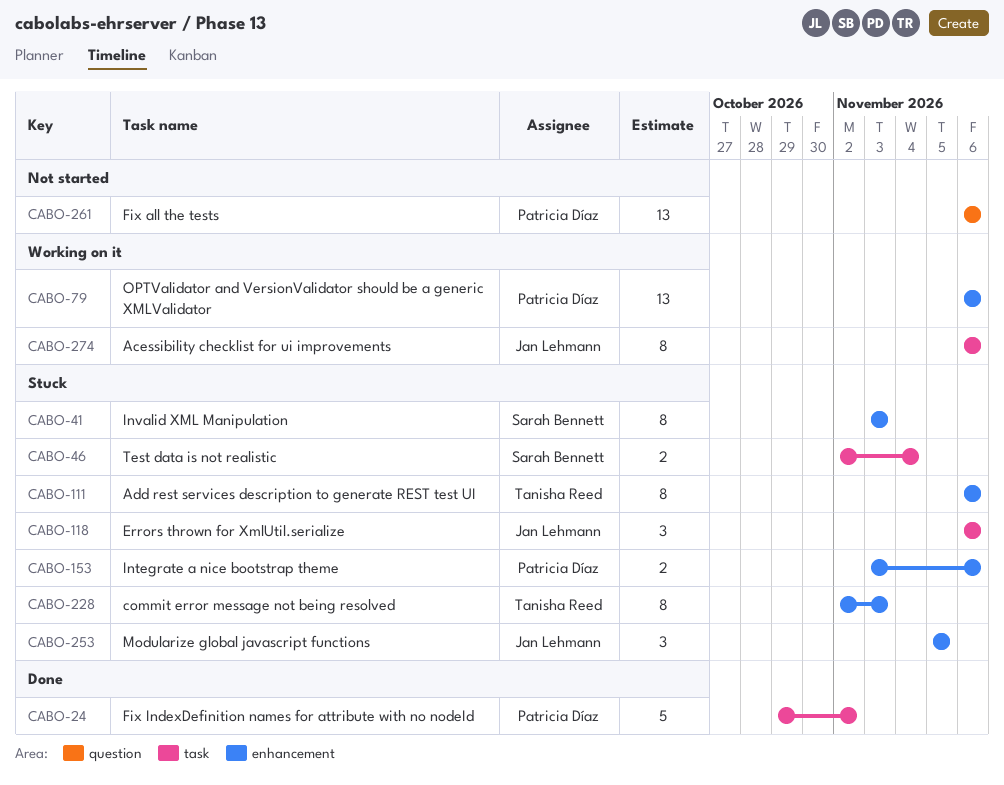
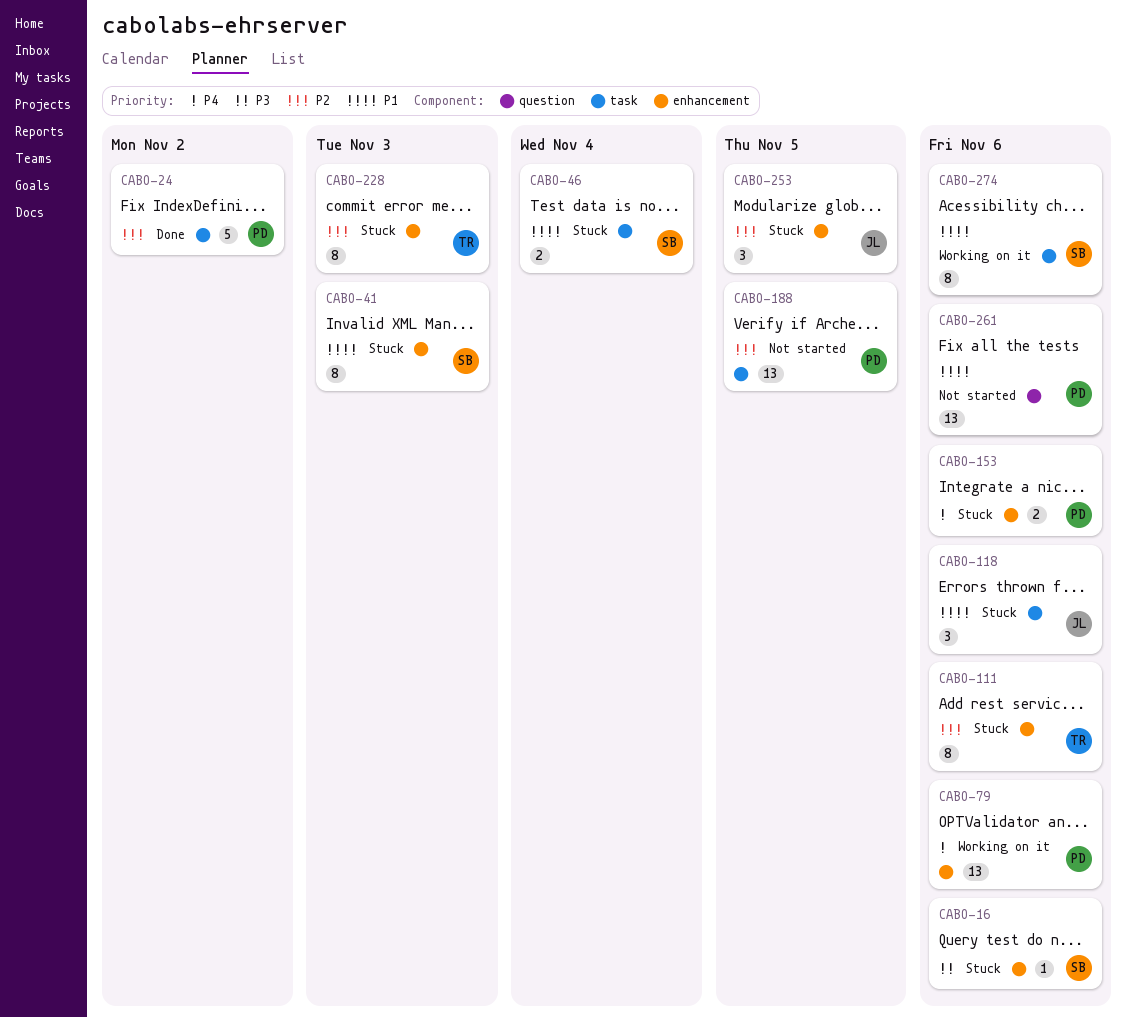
CABO-16: none -> present
CABO-188: none -> present
CABO-274, owner: Jan Lehmann -> Sarah Bennett

